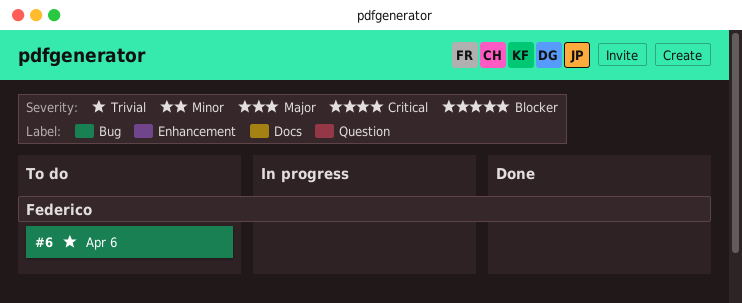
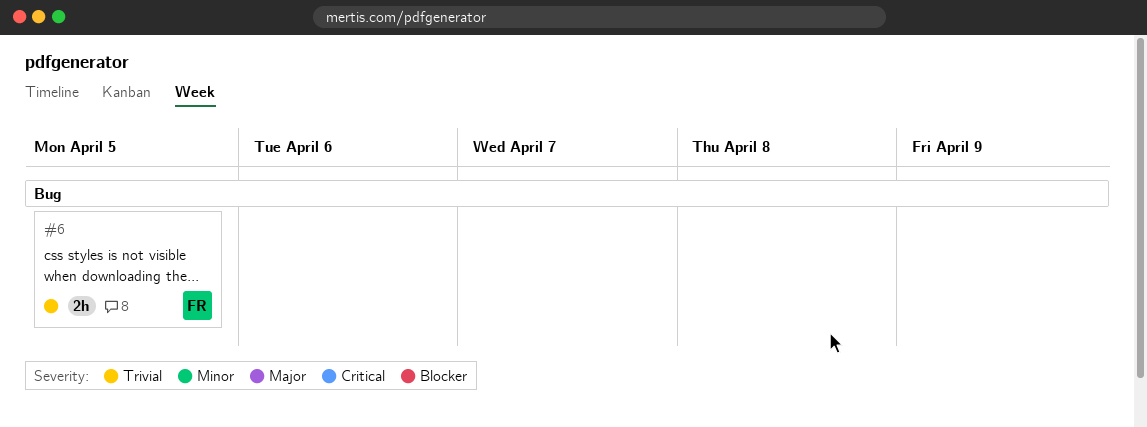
#6, due: Apr 6 -> Apr 5

